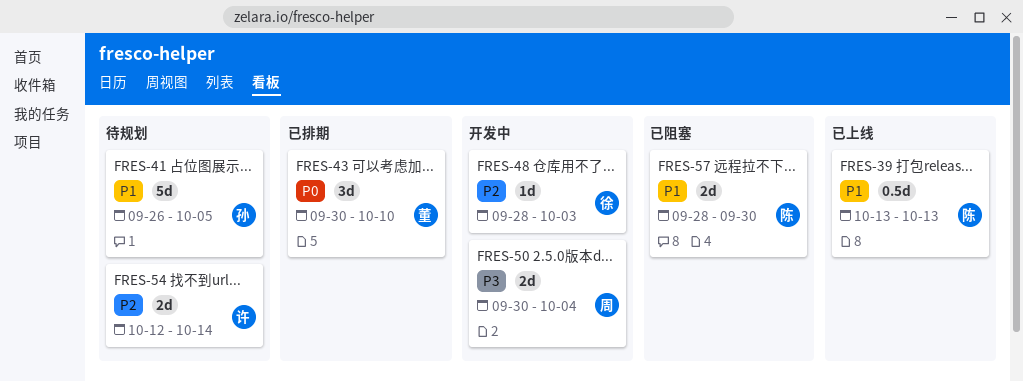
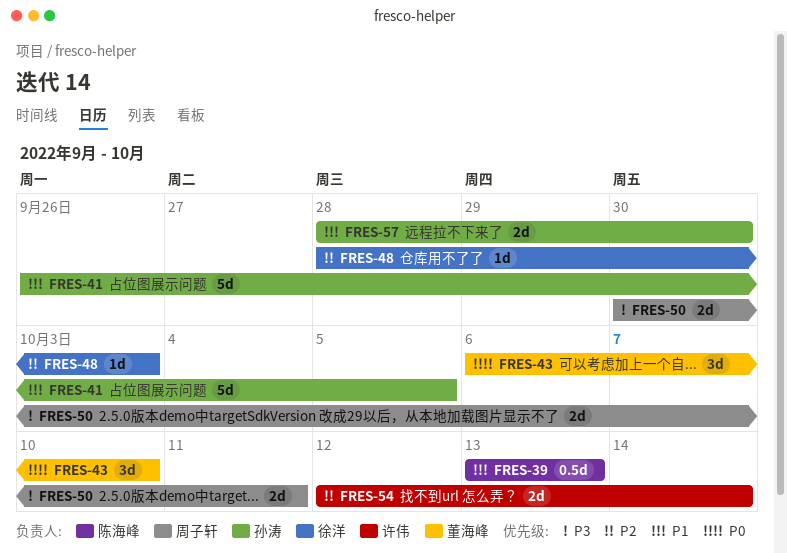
FRES-43, start: Sep 30 -> Oct 6
FRES-50, due: Oct 4 -> Oct 11
FRES-57, owner: 陈海峰 -> 孙涛

